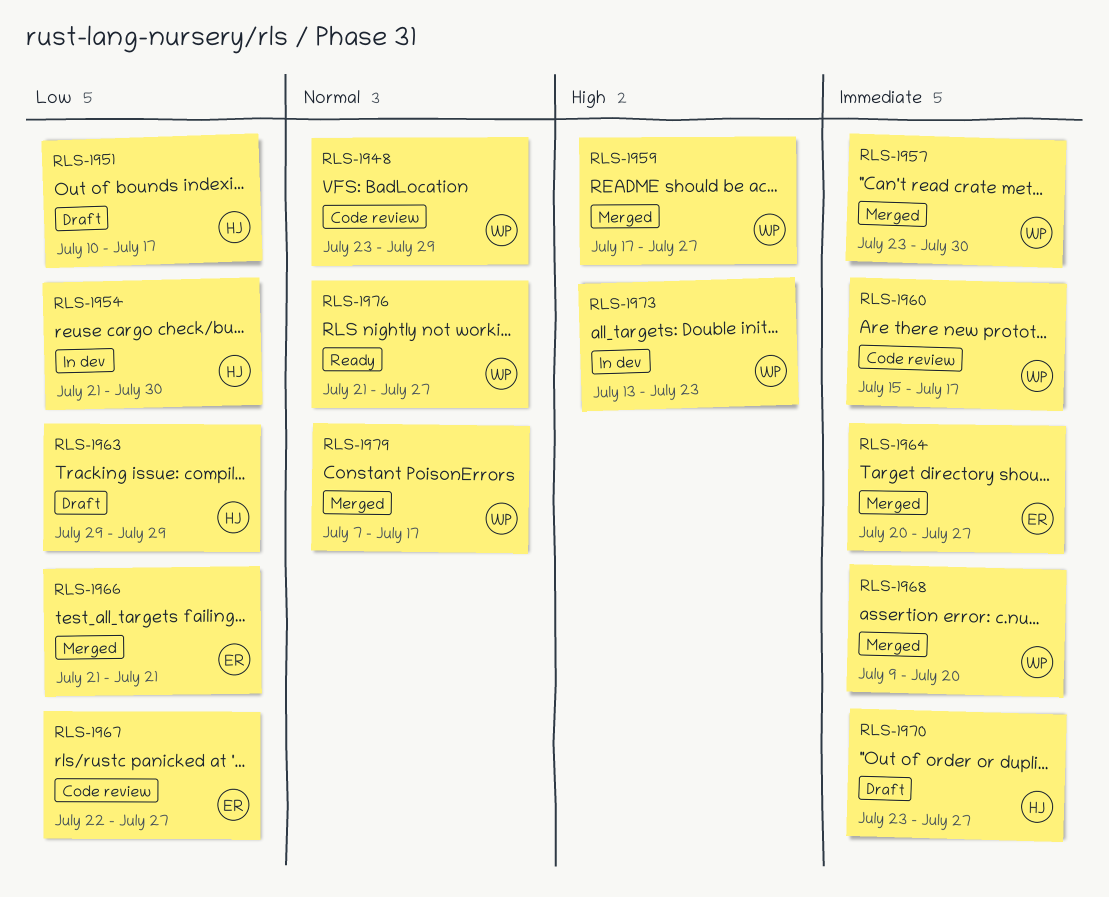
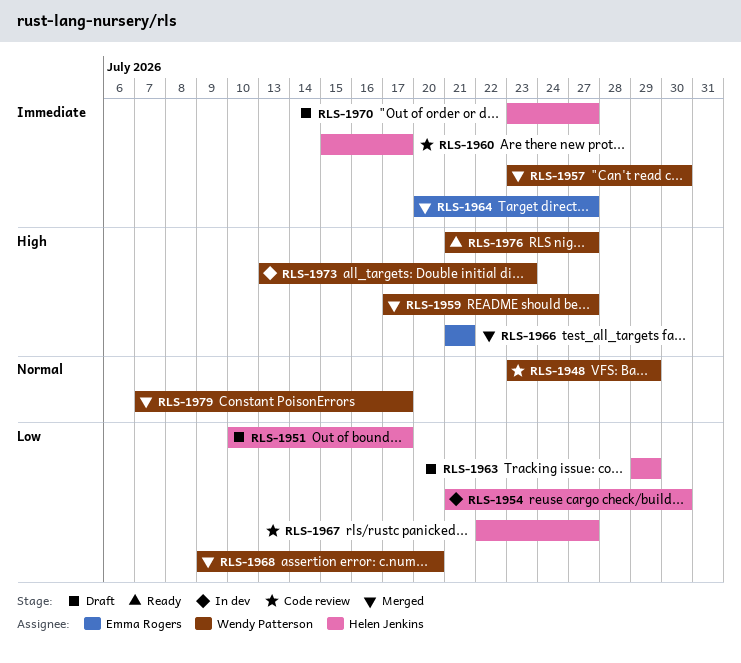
RLS-1960, owner: Wendy Patterson -> Helen Jenkins
RLS-1966, priority: Low -> High
RLS-1967, owner: Emma Rogers -> Helen Jenkins
RLS-1968, priority: Immediate -> Low
RLS-1976, priority: Normal -> High

